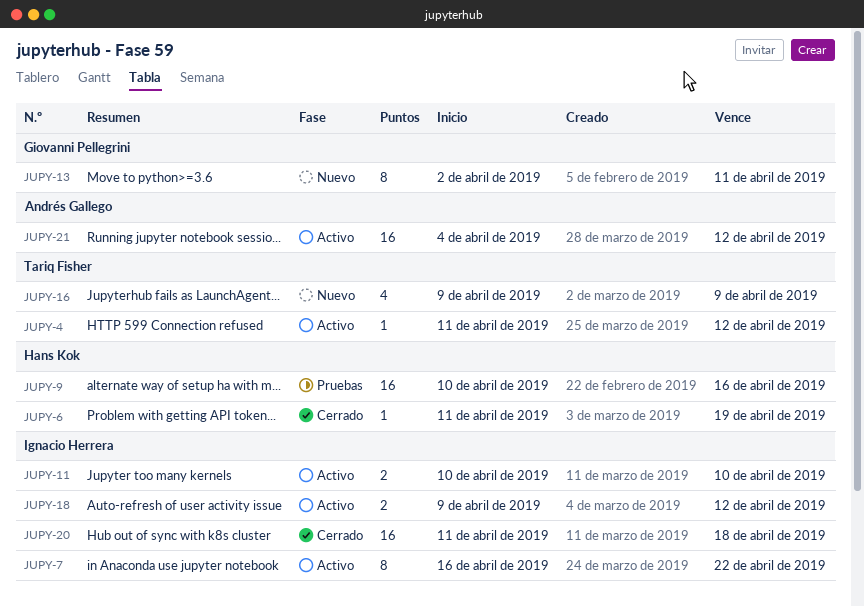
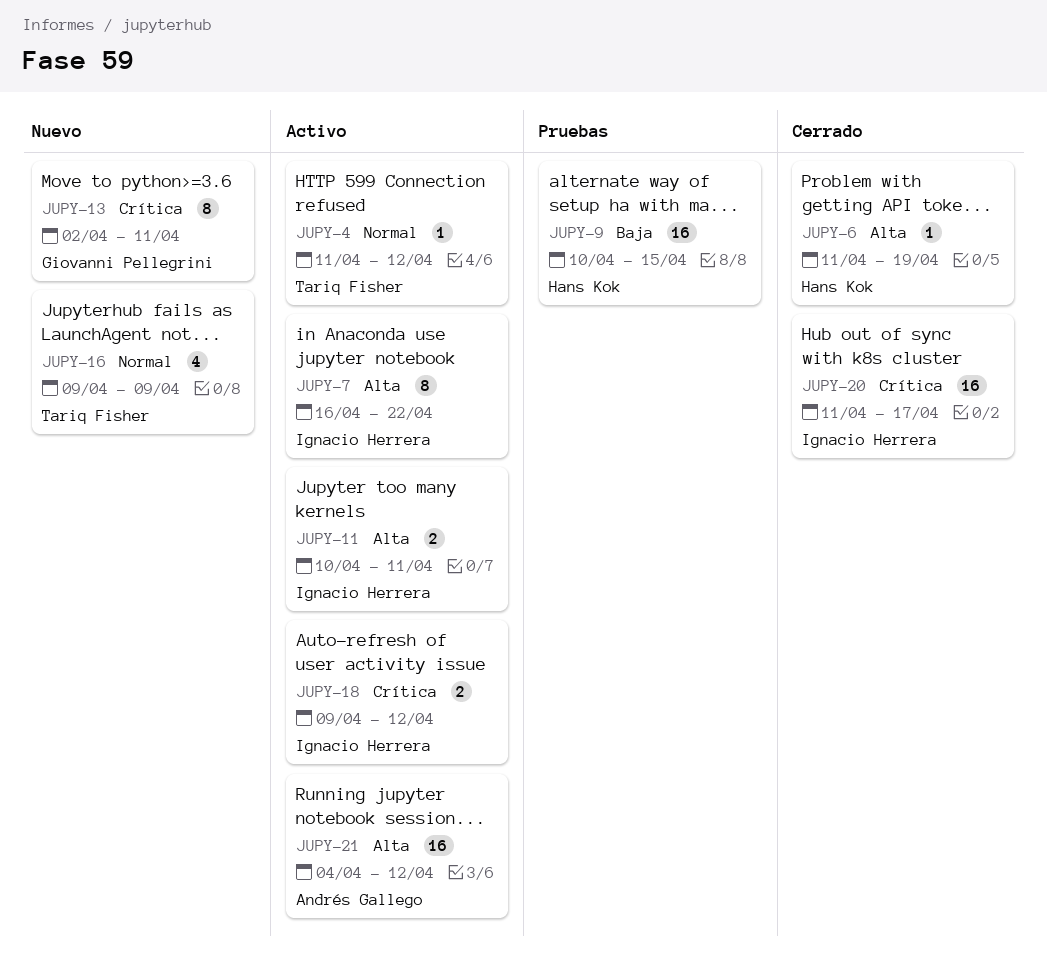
JUPY-9, due: Apr 16 -> Apr 15
JUPY-11, due: Apr 10 -> Apr 11
JUPY-20, due: Apr 18 -> Apr 17

